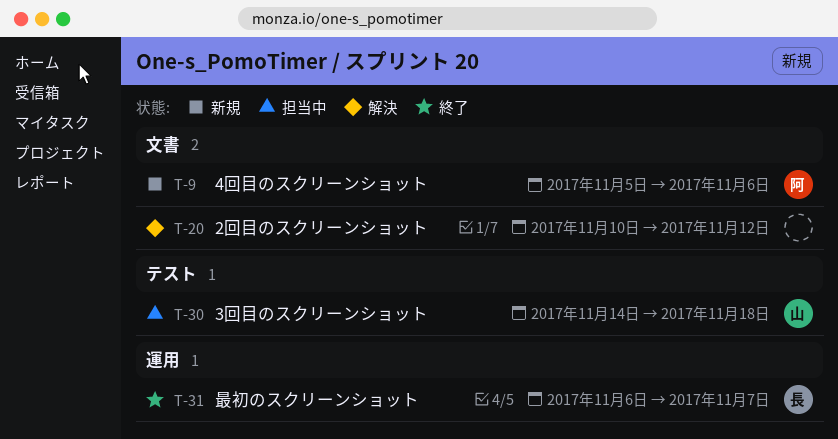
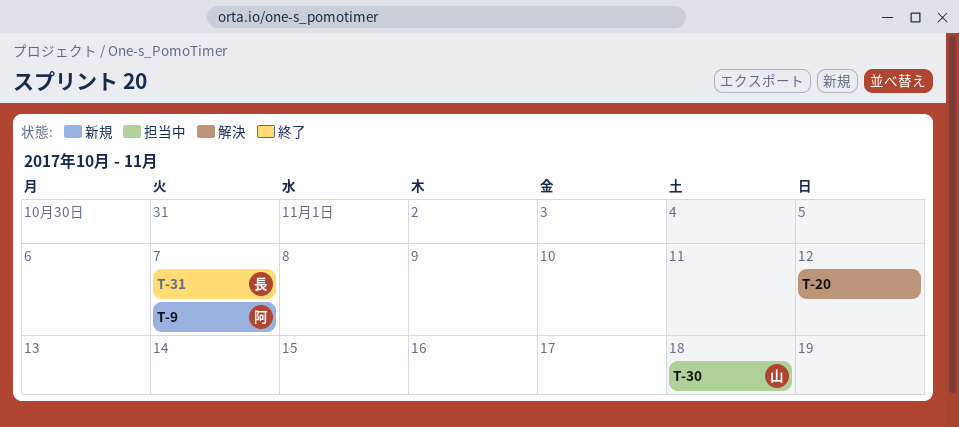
T-9, due: Nov 6 -> Nov 7

